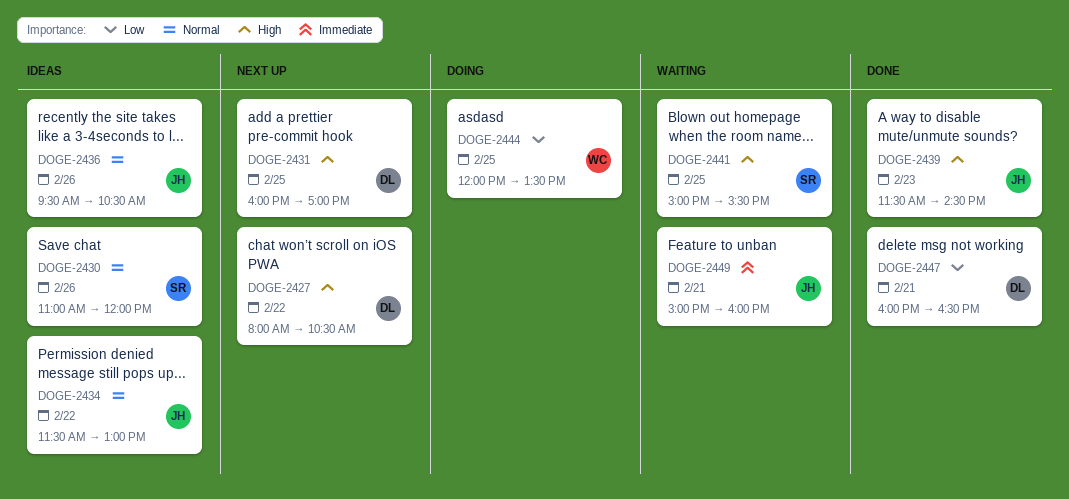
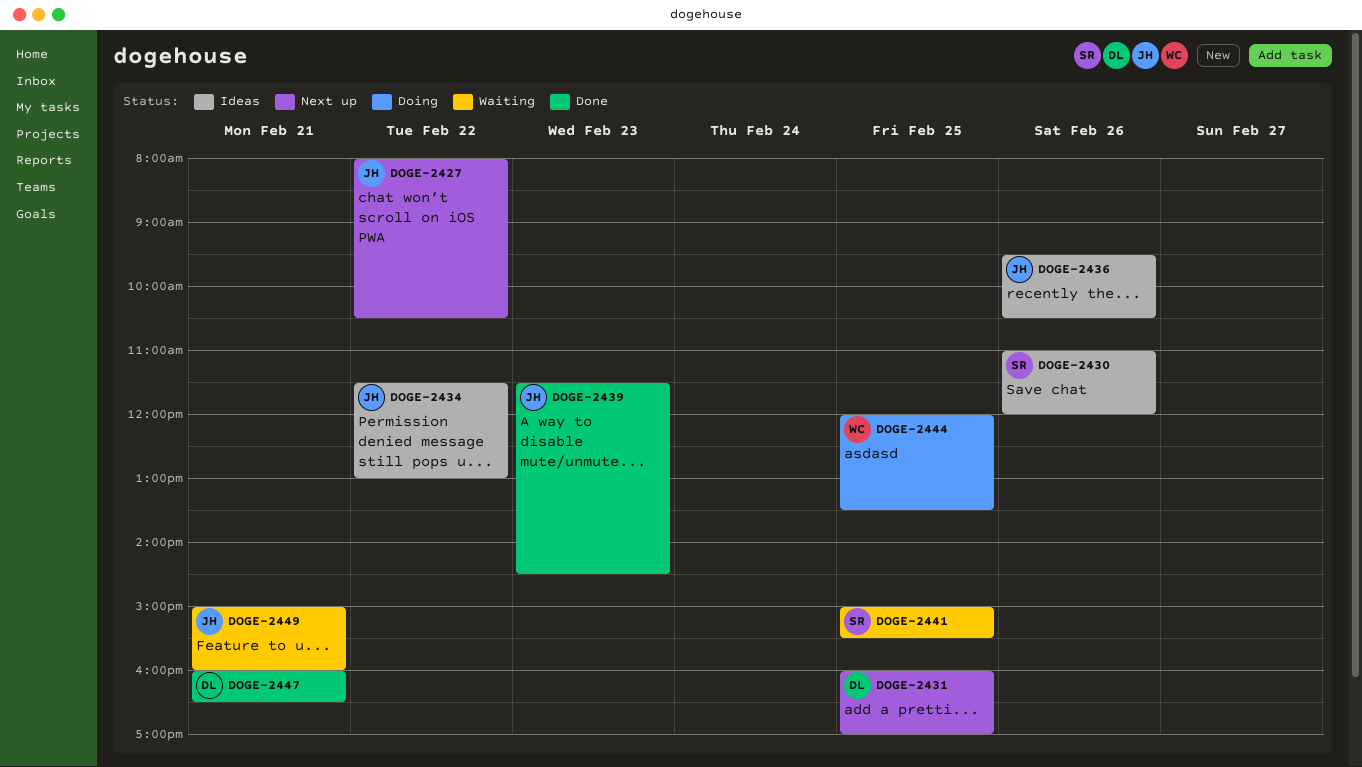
DOGE-2427, owner: DL -> JH

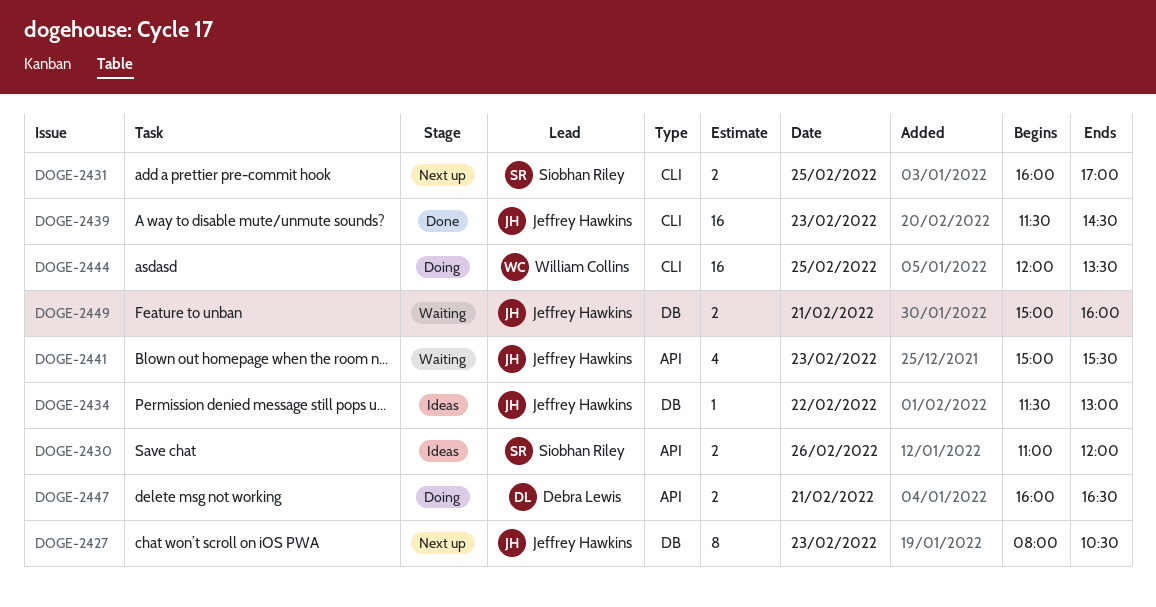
DOGE-2427, day: Feb 22 -> Feb 23
DOGE-2431, owner: Debra Lewis -> Siobhan Riley
DOGE-2436: present -> none
DOGE-2441, owner: Siobhan Riley -> Jeffrey Hawkins
DOGE-2441, day: Feb 25 -> Feb 23
DOGE-2447, status: Done -> Doing

